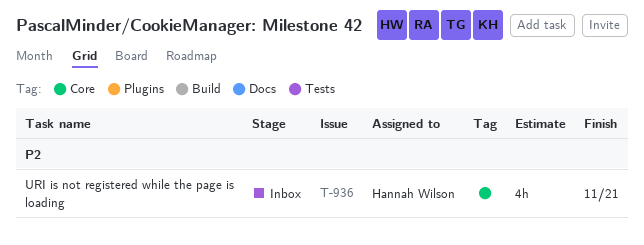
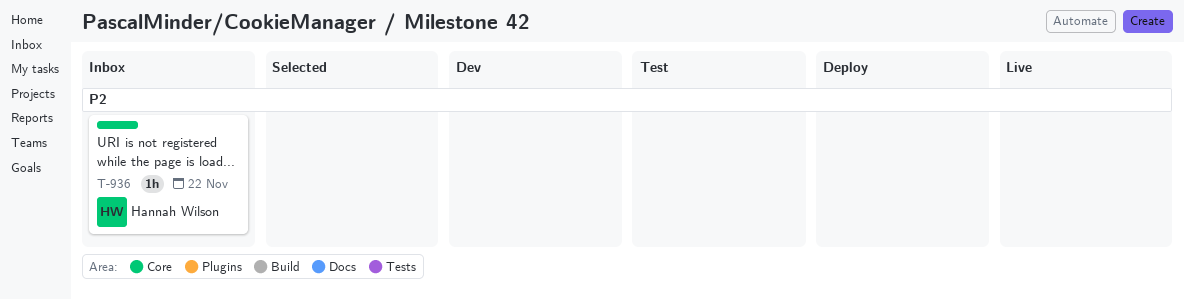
T-936, estimate: 4h -> 1h
T-936, due: Nov 21 -> Nov 22

